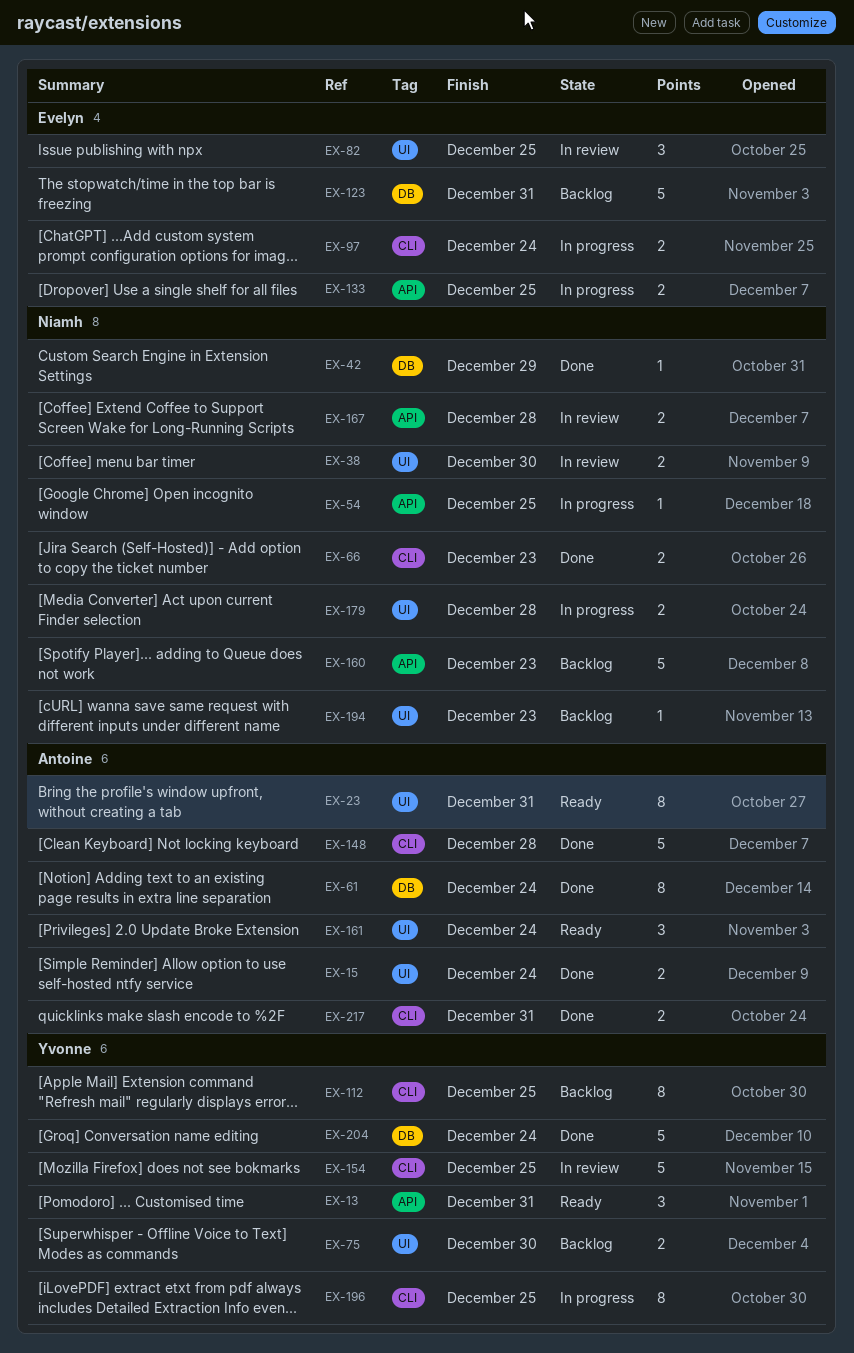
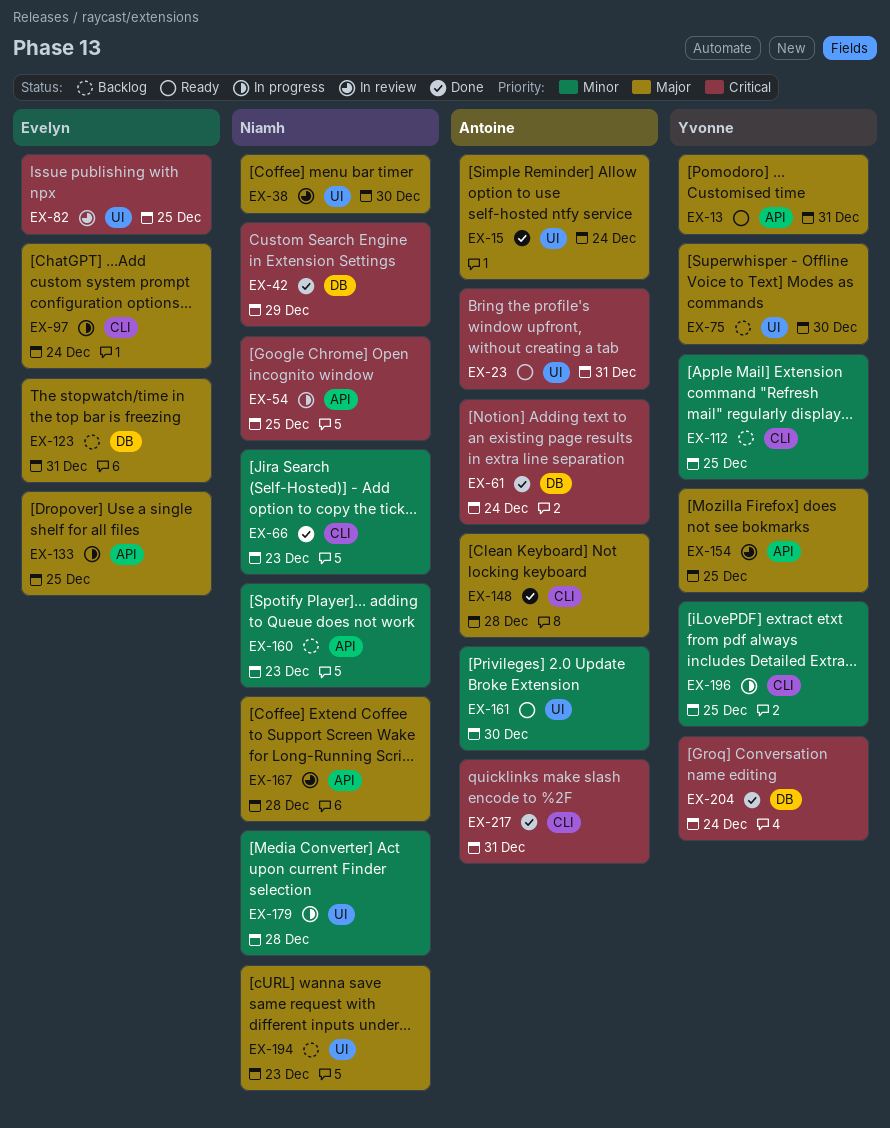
EX-154, label: CLI -> API
EX-161, due: Dec 24 -> Dec 30

